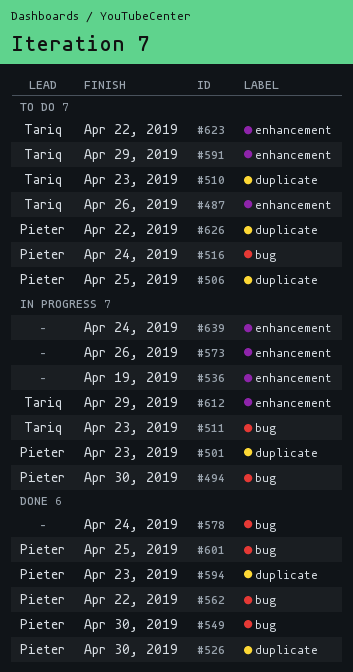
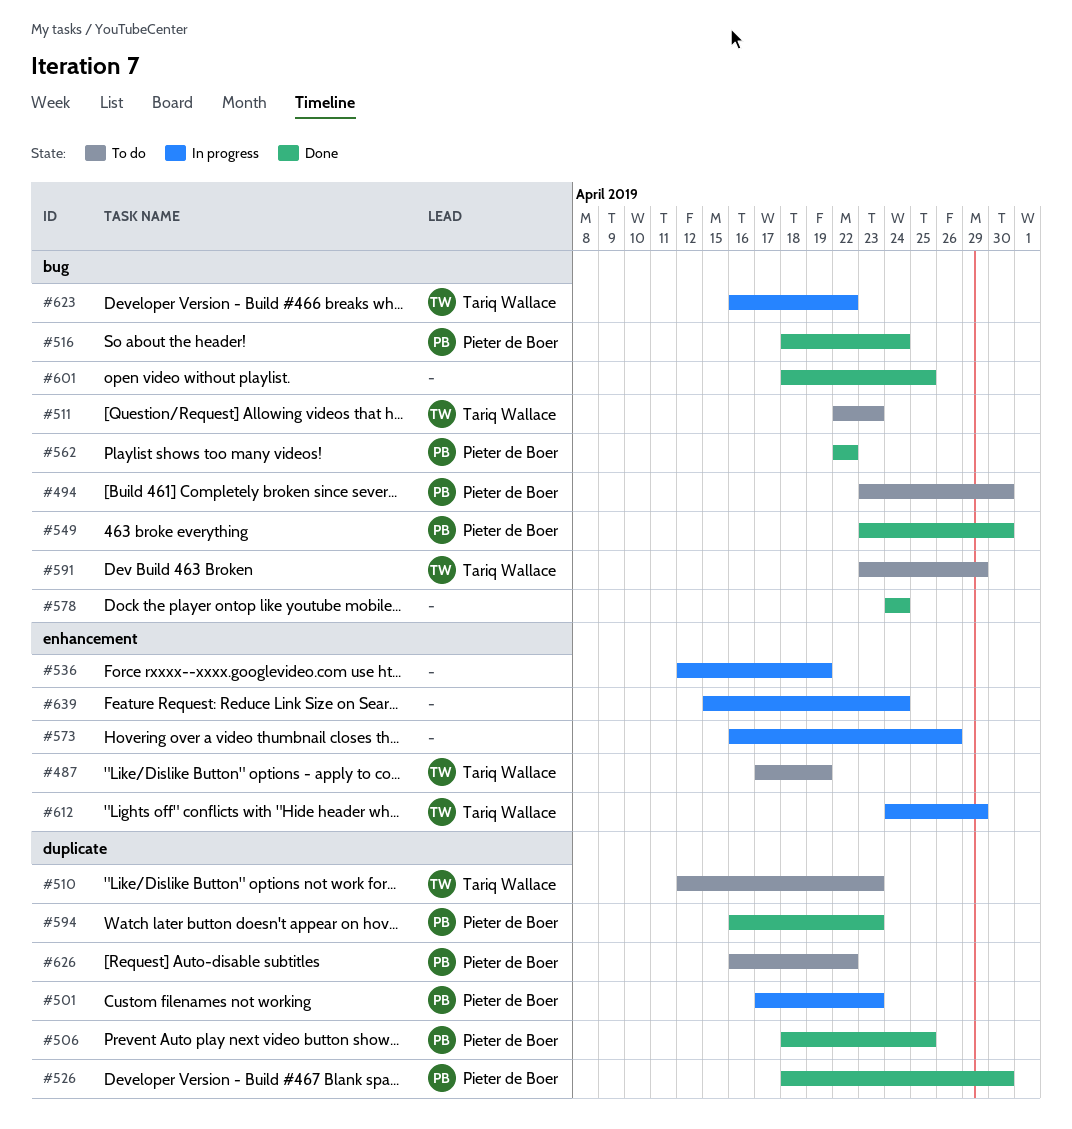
#487, due: Apr 26 -> Apr 19
#494, status: In progress -> To do
#506, status: To do -> Done
#511, status: In progress -> To do
#516, status: To do -> Done
#591, label: enhancement -> bug
#601, owner: Pieter de Boer -> none
#623, status: To do -> In progress
#623, label: enhancement -> bug

